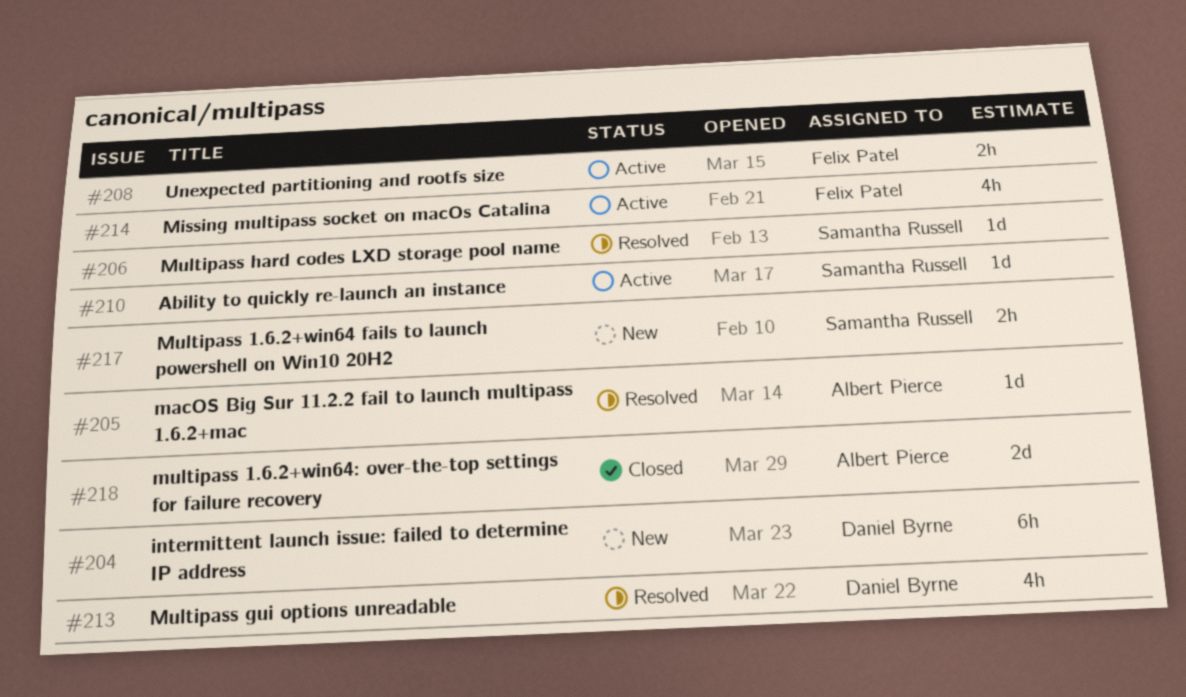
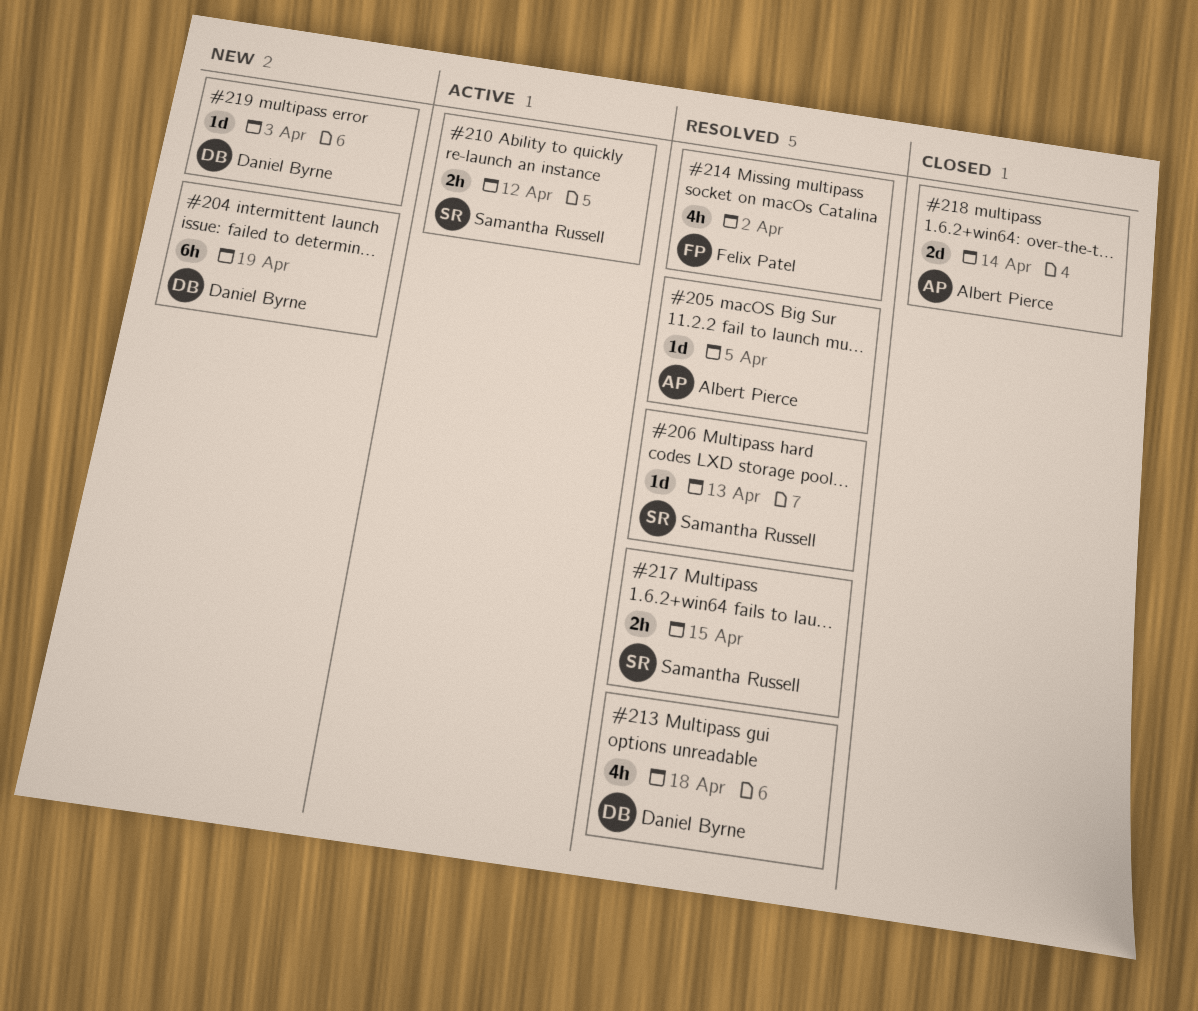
#208: present -> none
#210, estimate: 1d -> 2h
#214, status: Active -> Resolved
#217, status: New -> Resolved
#219: none -> present

